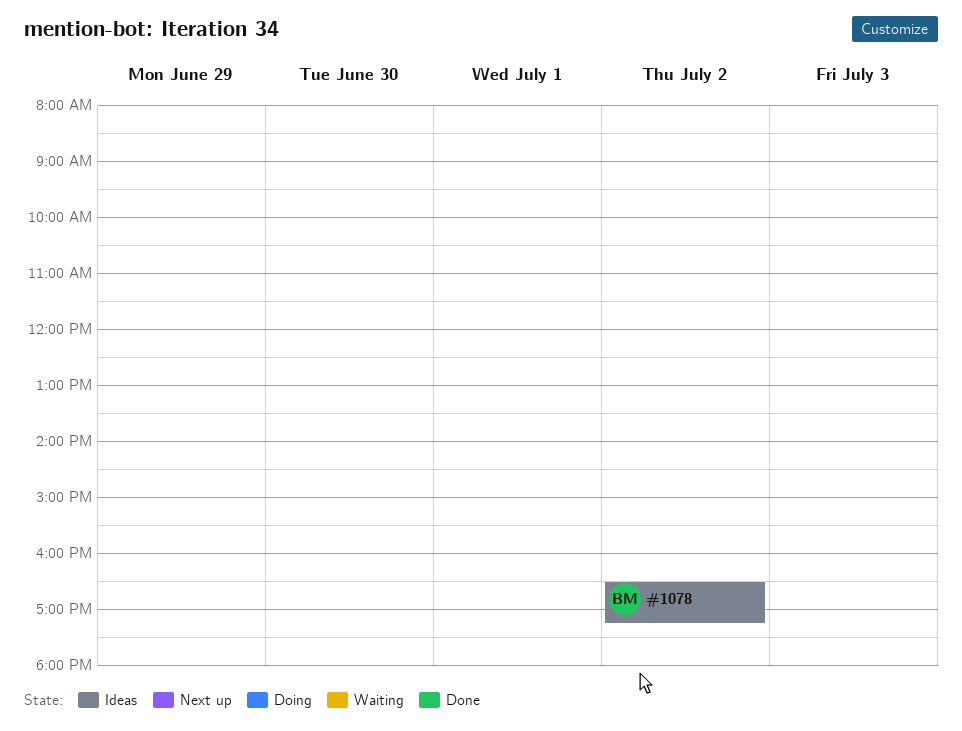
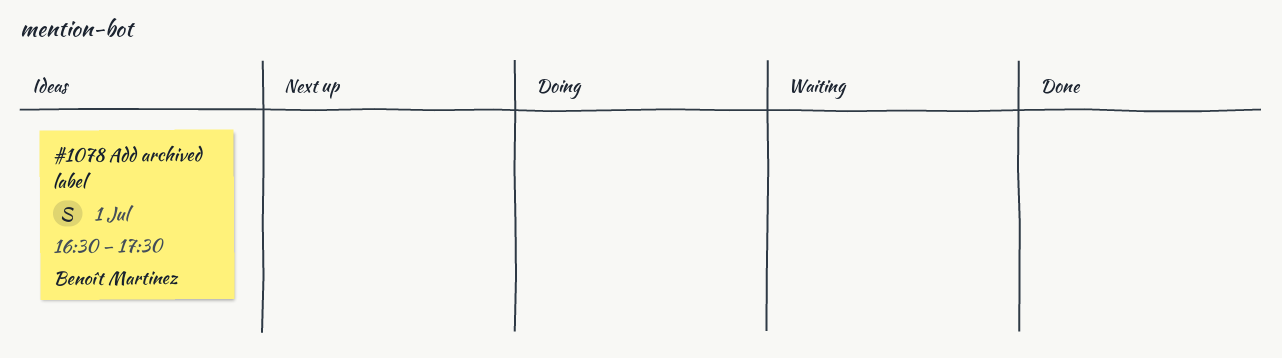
#1078, day: Jul 2 -> Jul 1
#1078, ends: 17:15 -> 17:30

